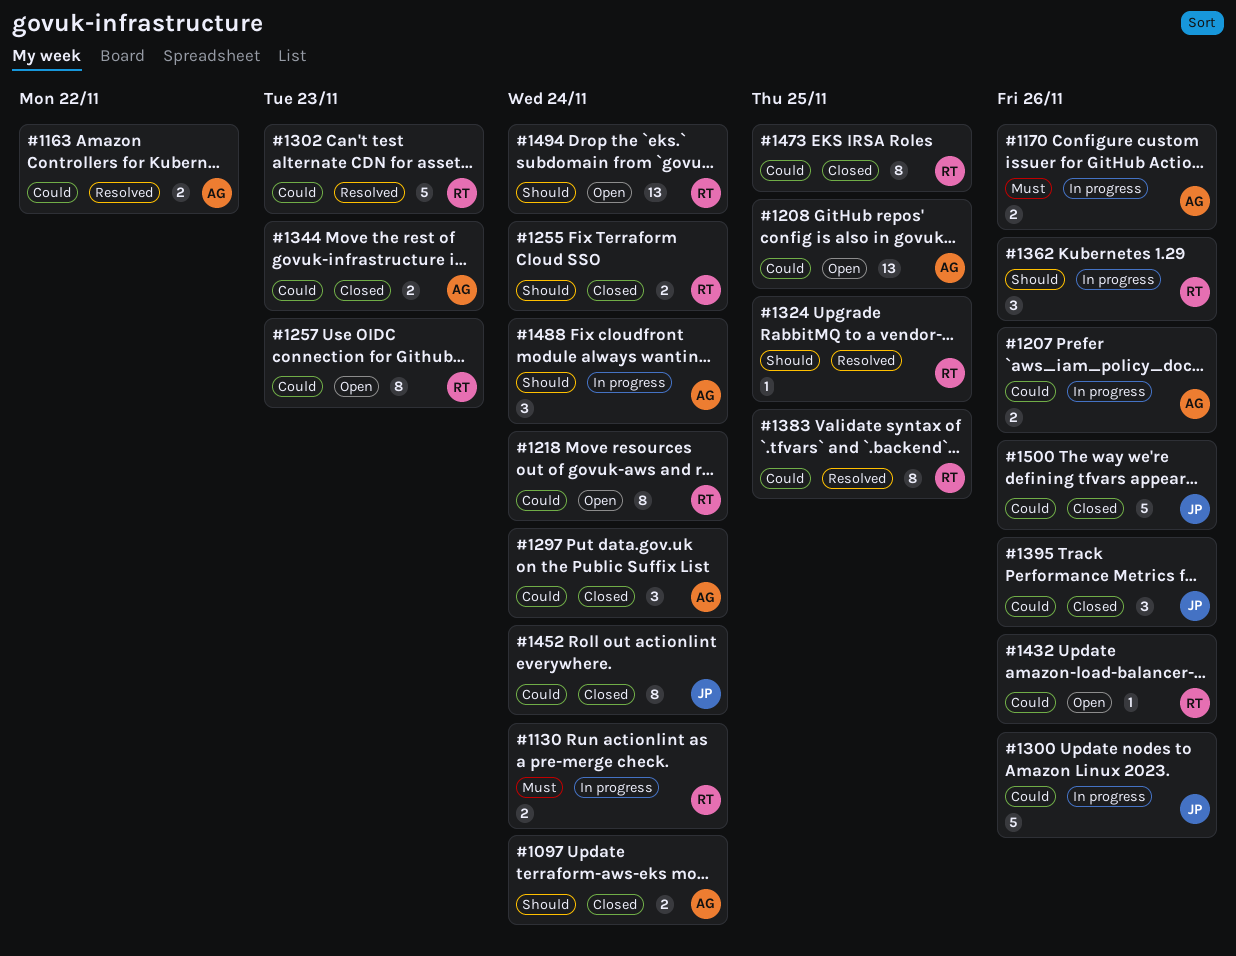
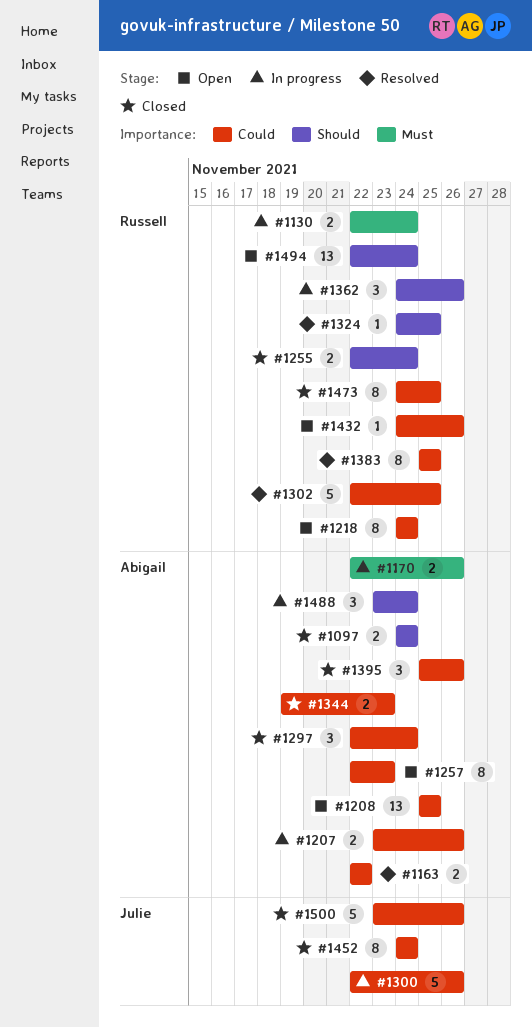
#1257, owner: Russell -> Abigail
#1302, due: Nov 23 -> Nov 25
#1395, owner: Julie -> Abigail

